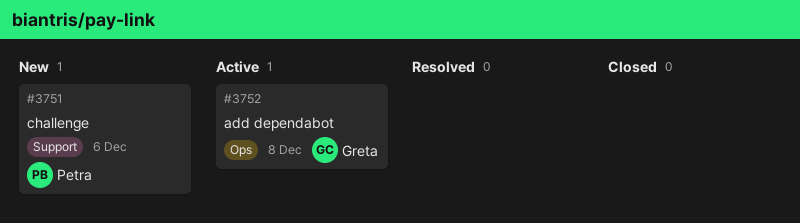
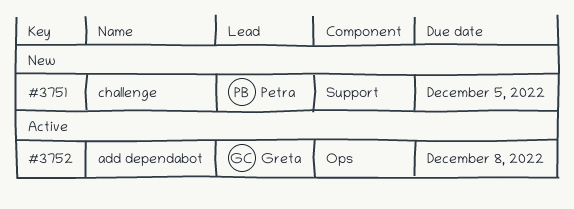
#3751, due: Dec 6 -> Dec 5

